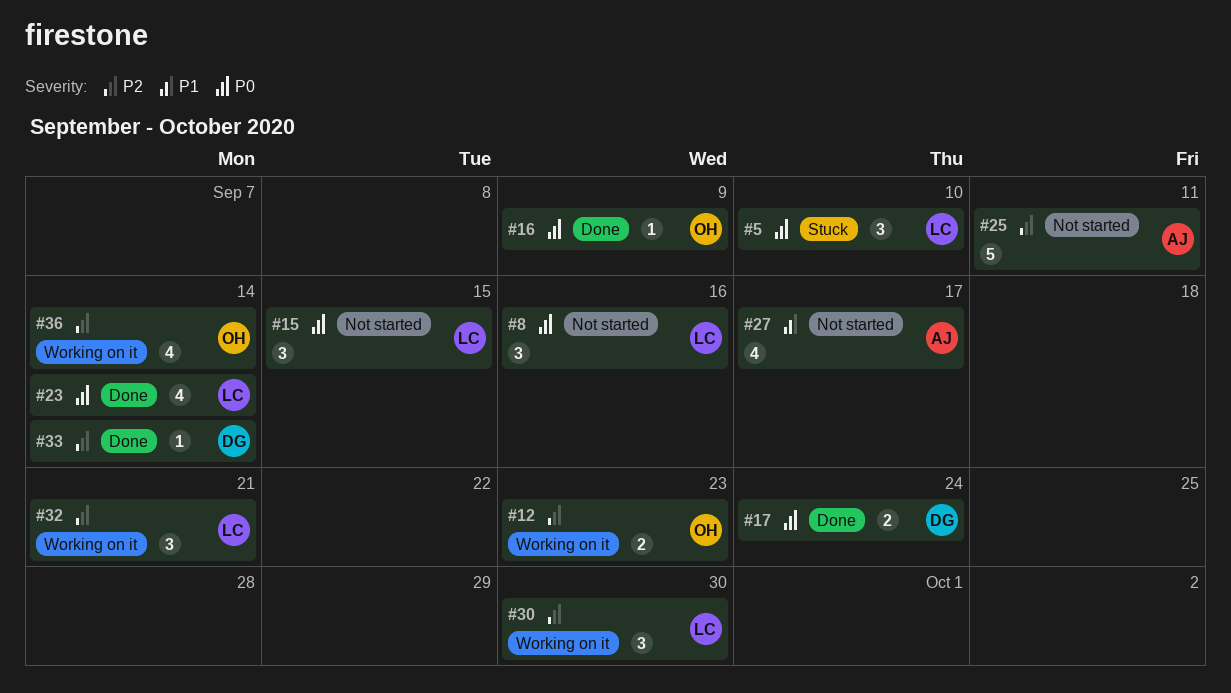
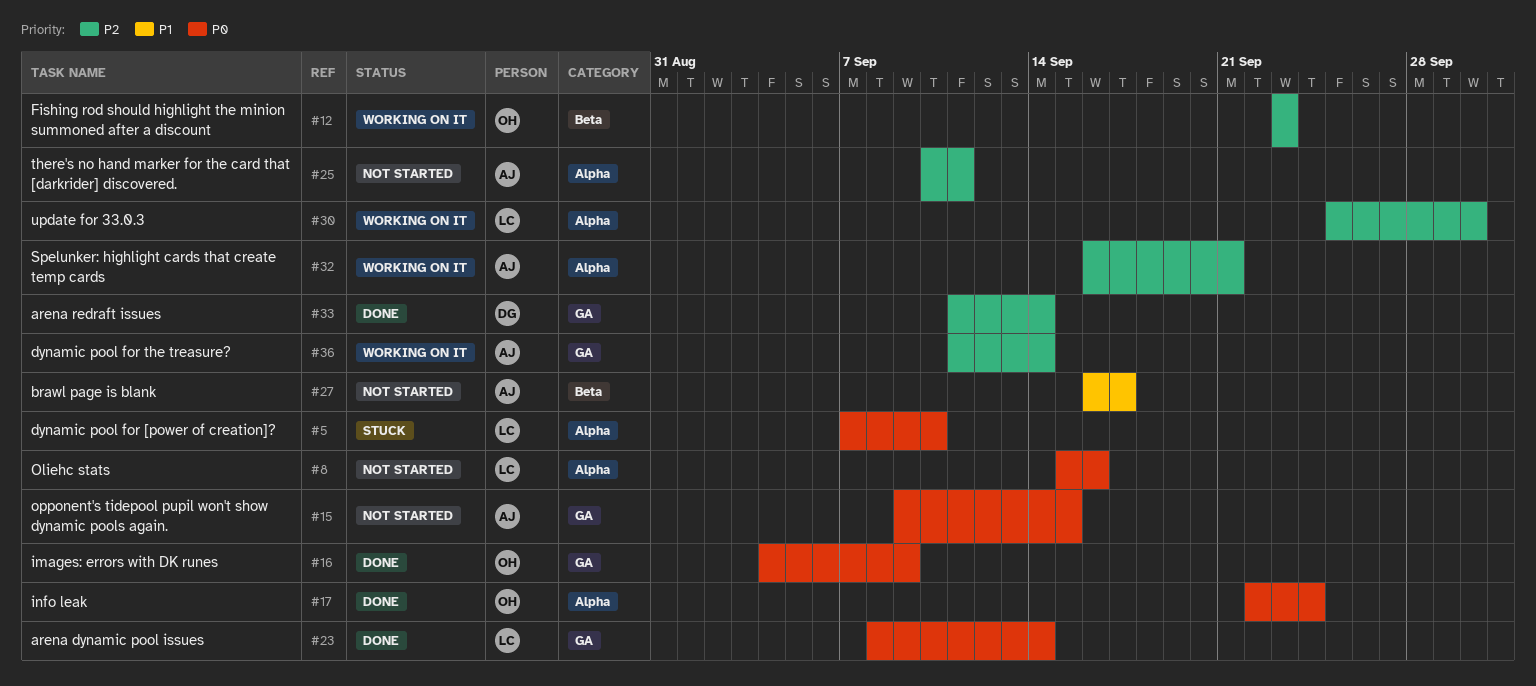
#15, owner: LC -> AJ
#17, owner: DG -> OH
#32, owner: LC -> AJ
#36, owner: OH -> AJ

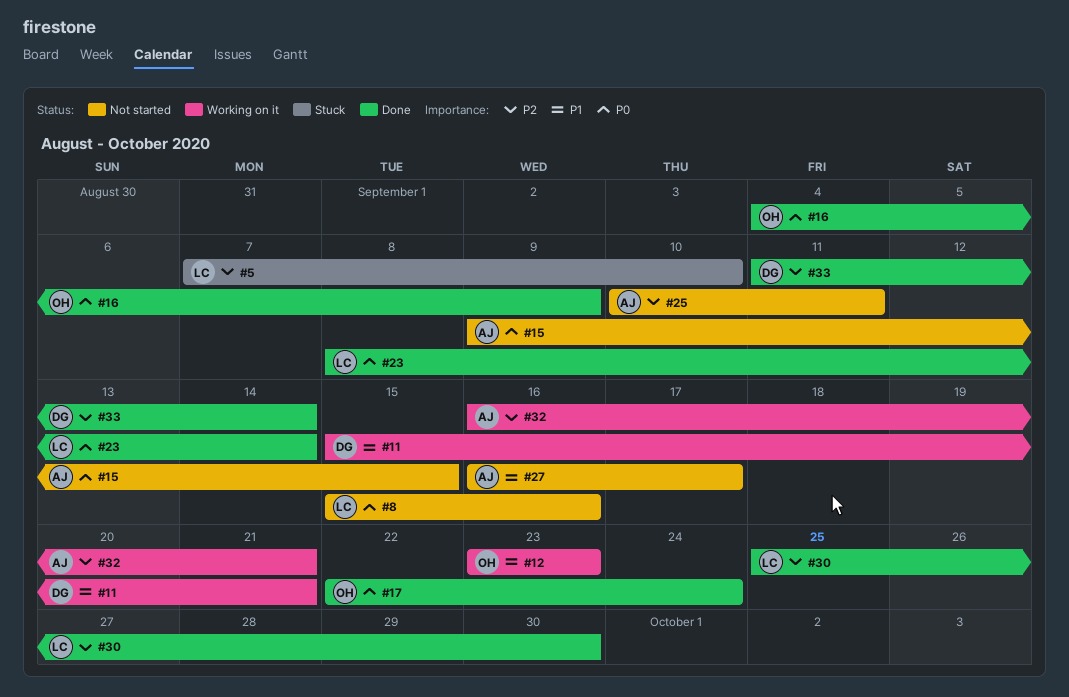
#5, priority: P0 -> P2
#11: none -> present
#12, priority: P2 -> P1
#30, status: Working on it -> Done
#36: present -> none

